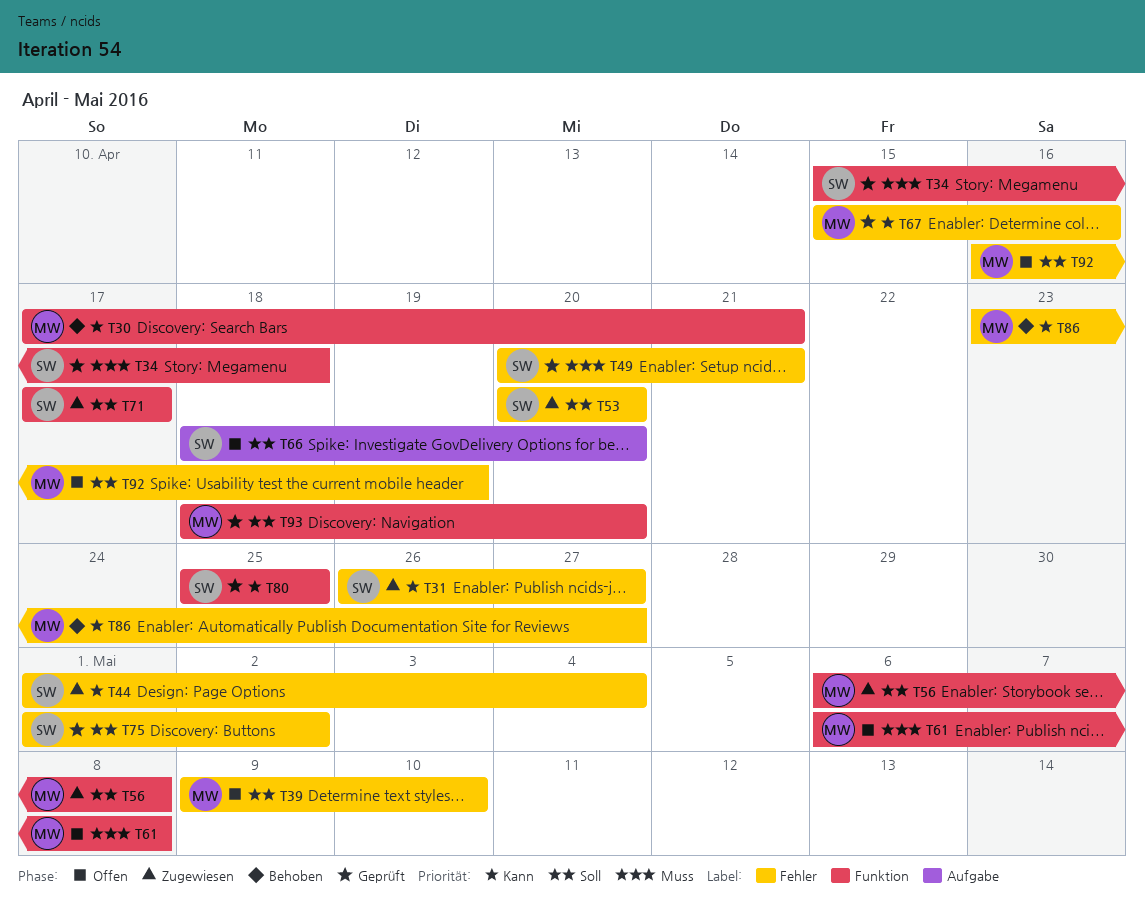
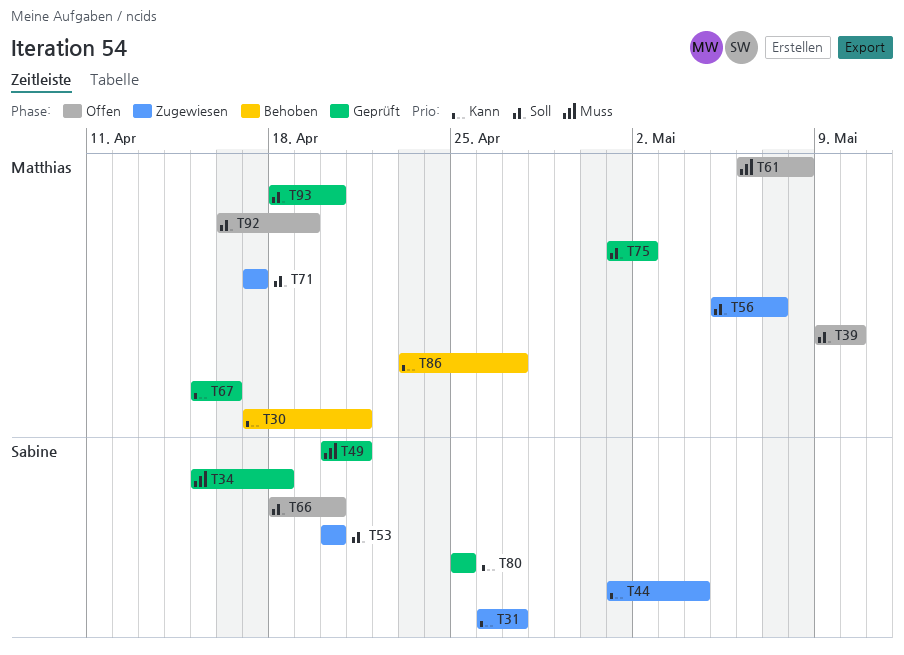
T56, start: May 6 -> May 5
T56, due: May 8 -> May 7
T71, owner: Sabine -> Matthias
T75, owner: Sabine -> Matthias

